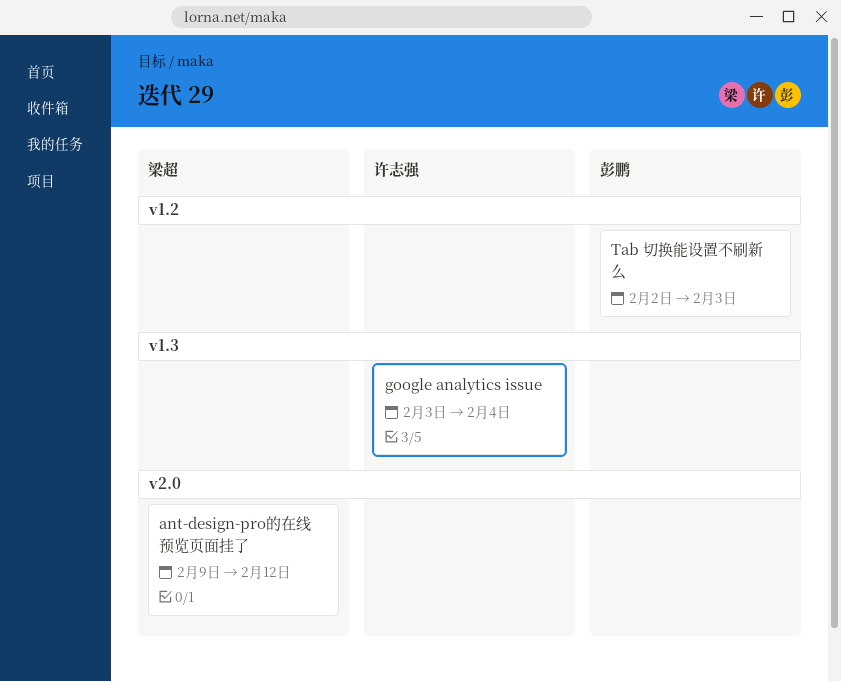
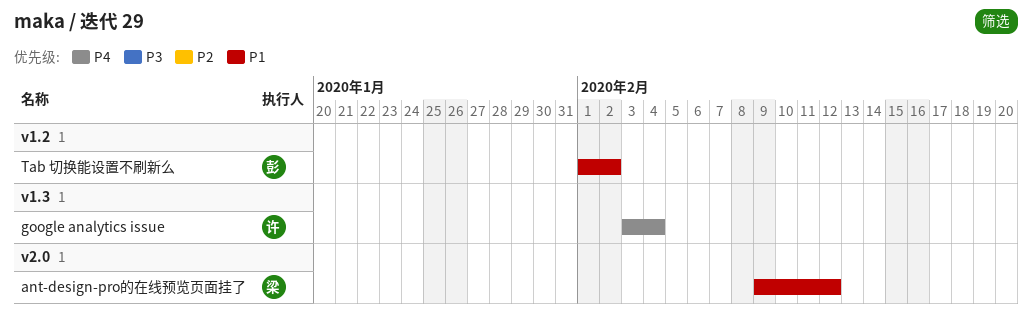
Tab 切换能设置不刷新么, start: Feb 2 -> Feb 1
Tab 切换能设置不刷新么, due: Feb 3 -> Feb 2

